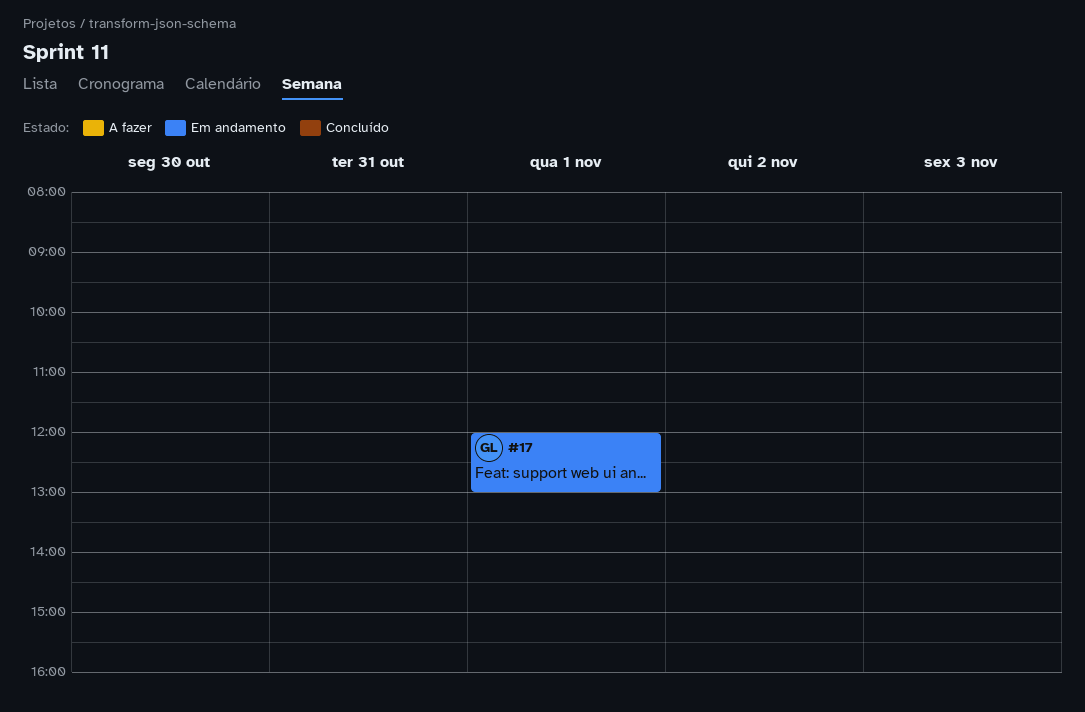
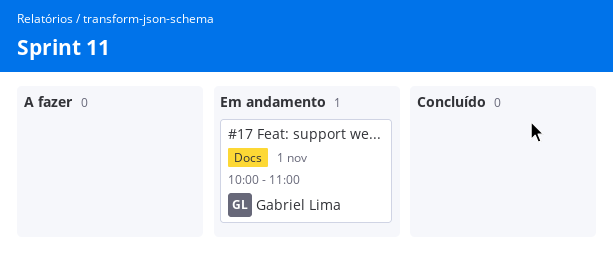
#17, begins: 12:00 -> 10:00
#17, ends: 13:00 -> 11:00

